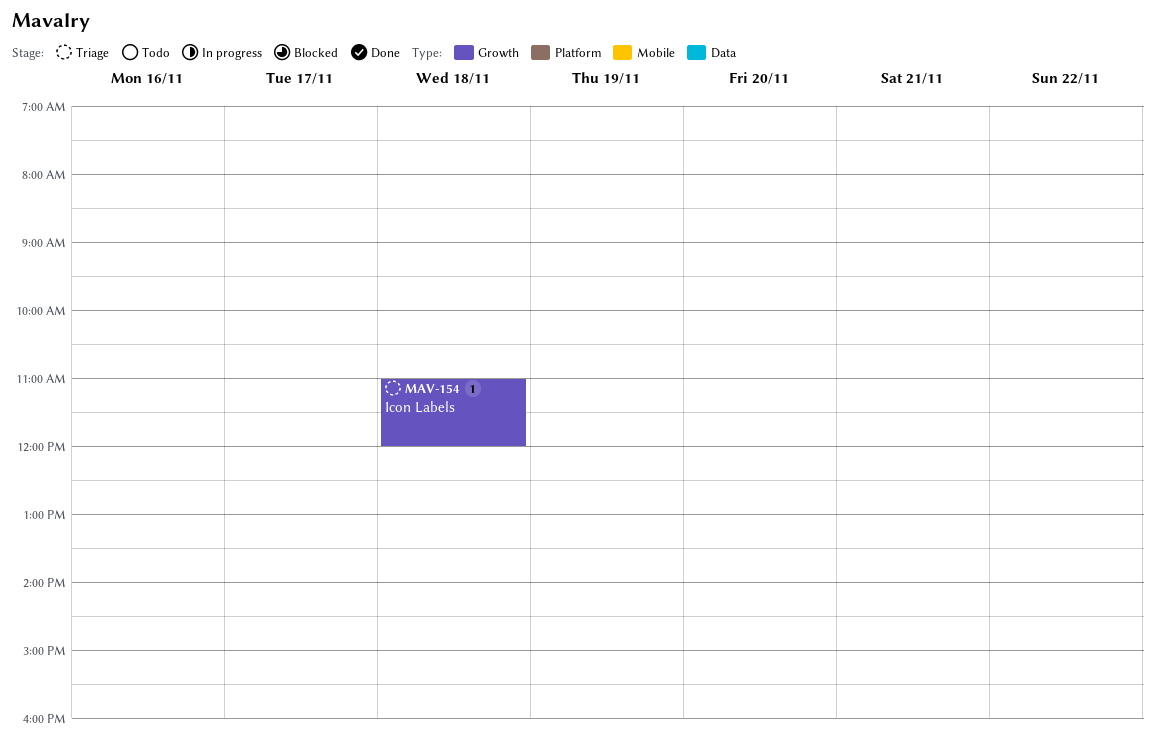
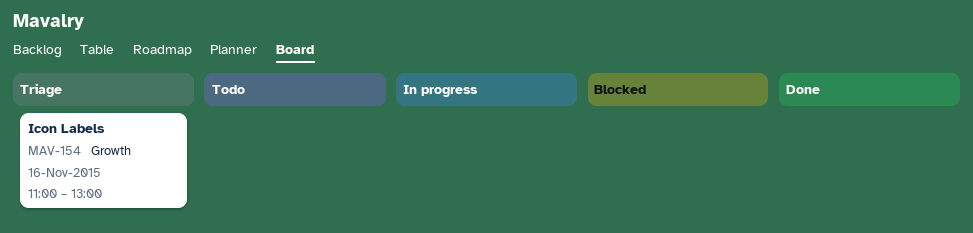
MAV-154, day: Nov 18 -> Nov 16
MAV-154, ends: 12:00 -> 13:00

